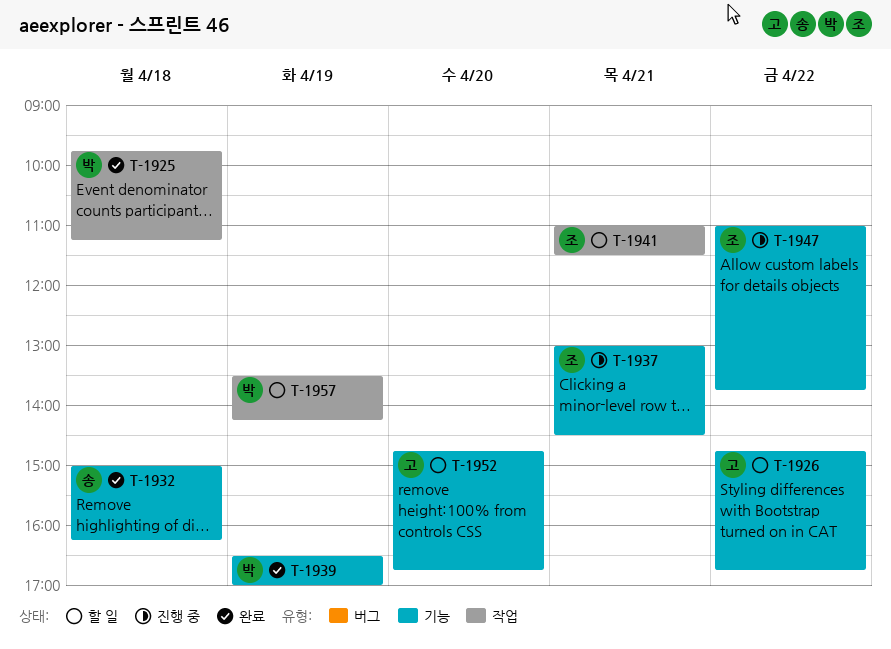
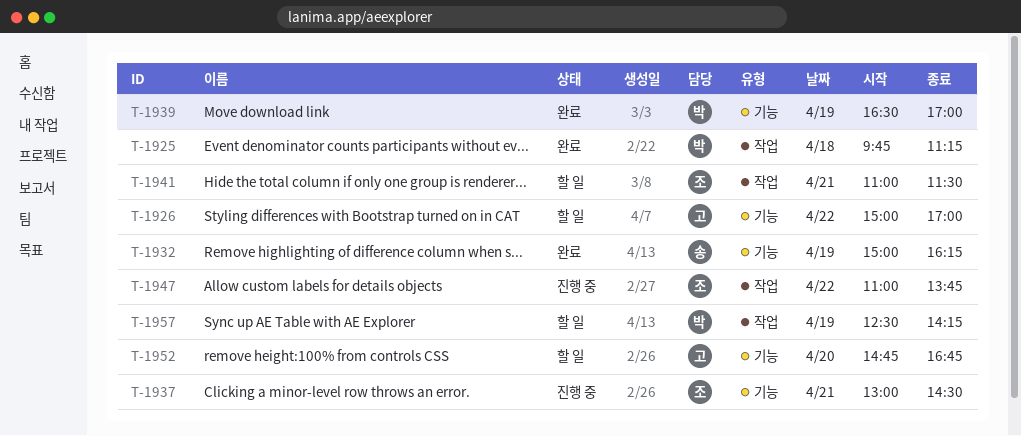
T-1926, begins: 14:45 -> 15:00
T-1926, ends: 16:45 -> 17:00
T-1932, day: Apr 18 -> Apr 19
T-1947, label: 기능 -> 작업
T-1957, begins: 13:30 -> 12:30

